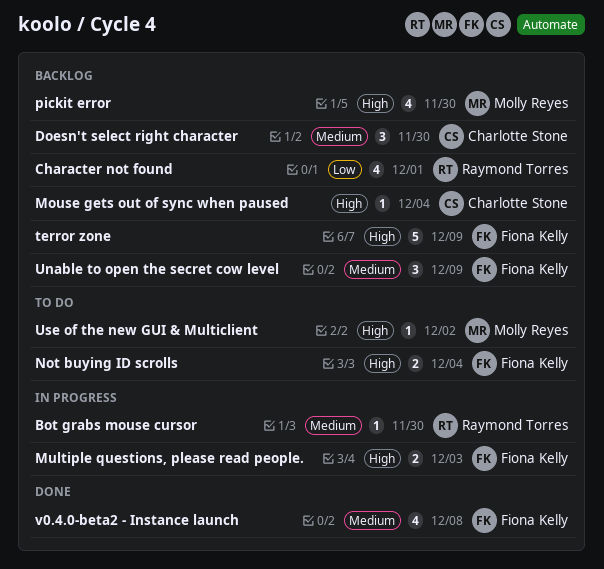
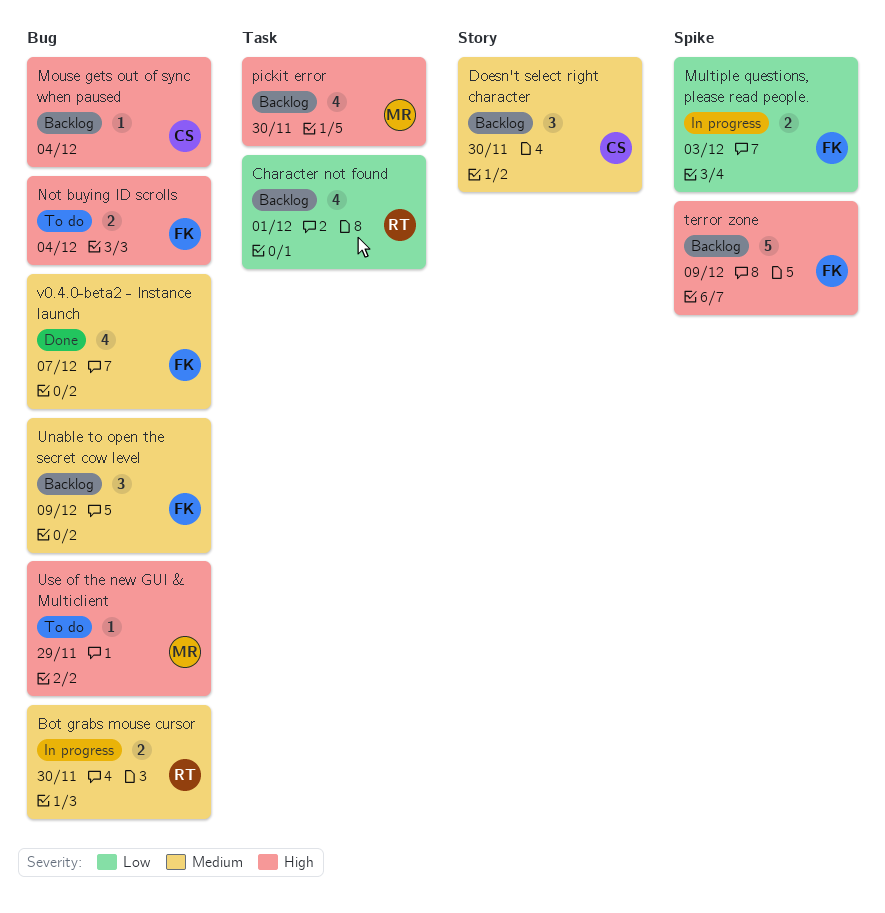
Bot grabs mouse cursor, estimate: 1 -> 2
Multiple questions, please read people., priority: High -> Low
Use of the new GUI & Multiclient, due: Dec 2 -> Nov 29
v0.4.0-beta2 - Instance launch, due: Dec 8 -> Dec 7

